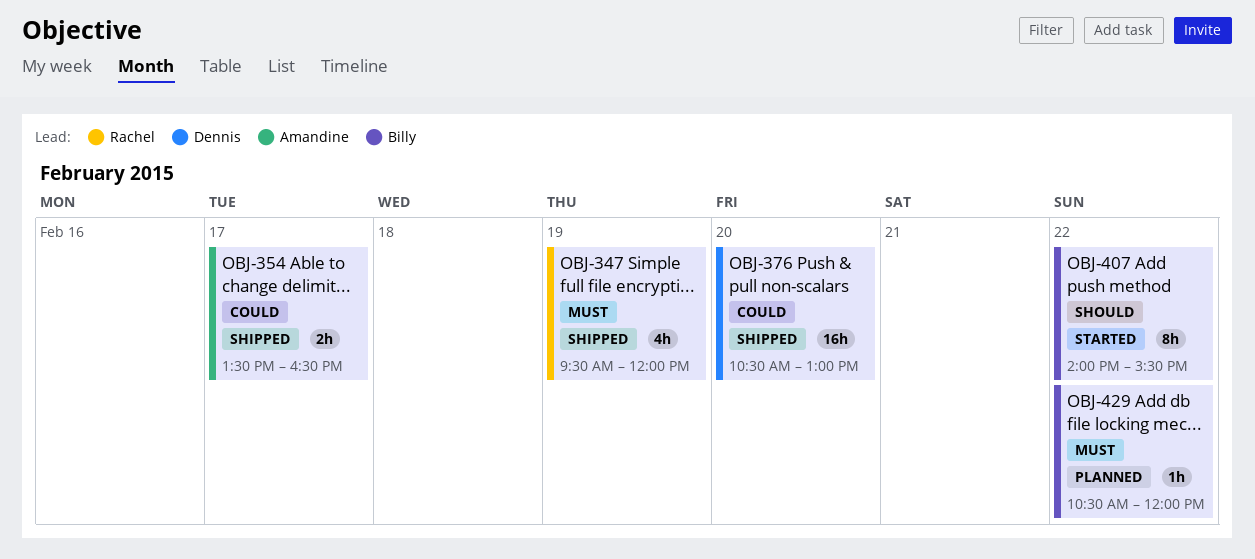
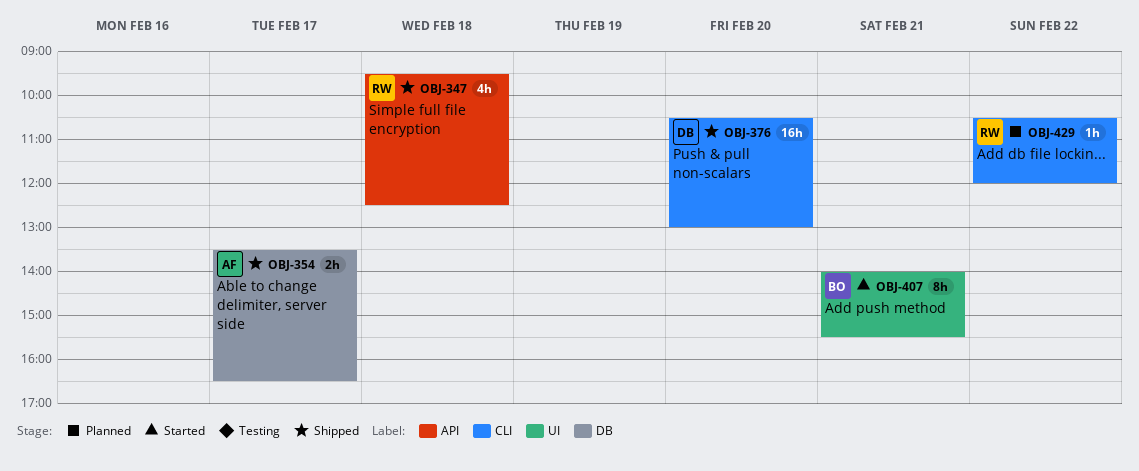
OBJ-347, day: Feb 19 -> Feb 18
OBJ-347, ends: 12:00 -> 12:30
OBJ-407, day: Feb 22 -> Feb 21
OBJ-429, owner: Billy -> Rachel

